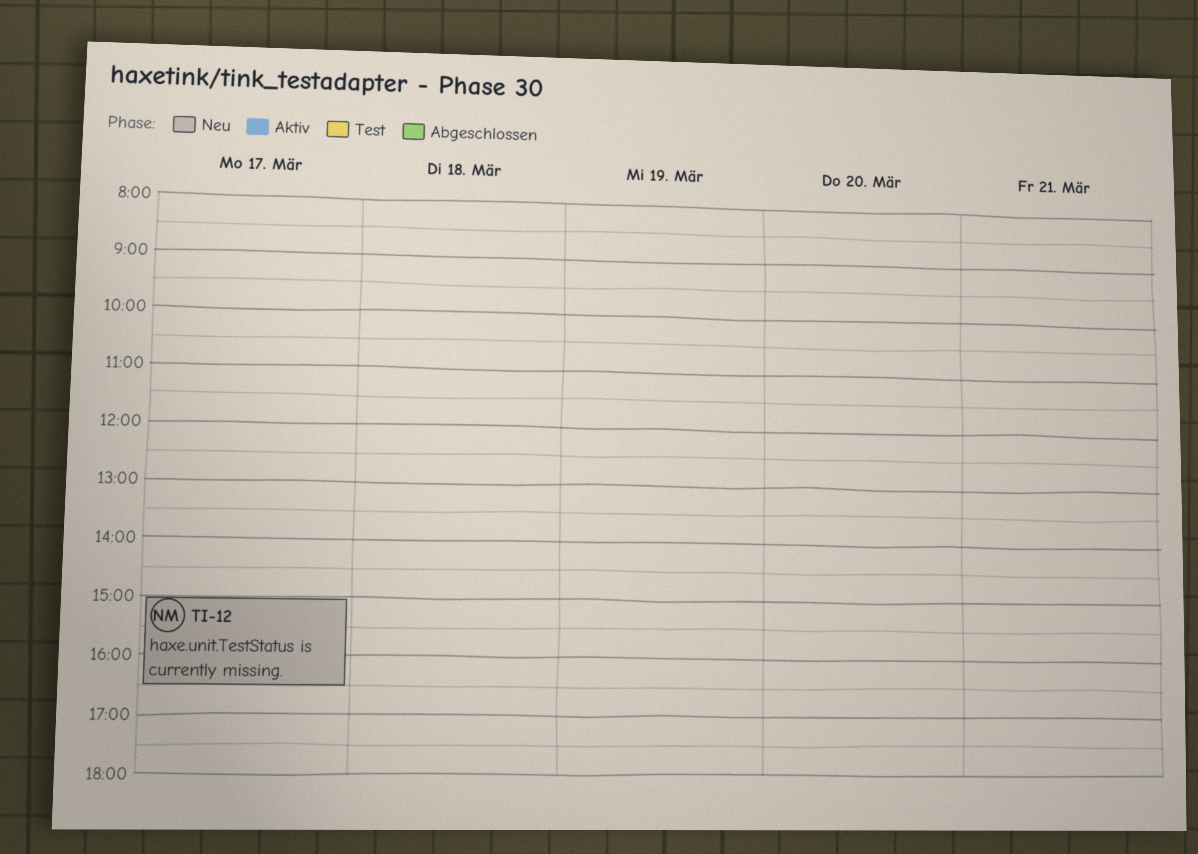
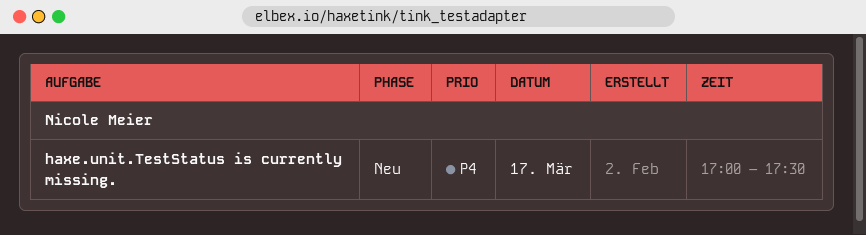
haxe.unit.TestStatus is currently missing., begins: 15:00 -> 17:00
haxe.unit.TestStatus is currently missing., ends: 16:30 -> 17:30

